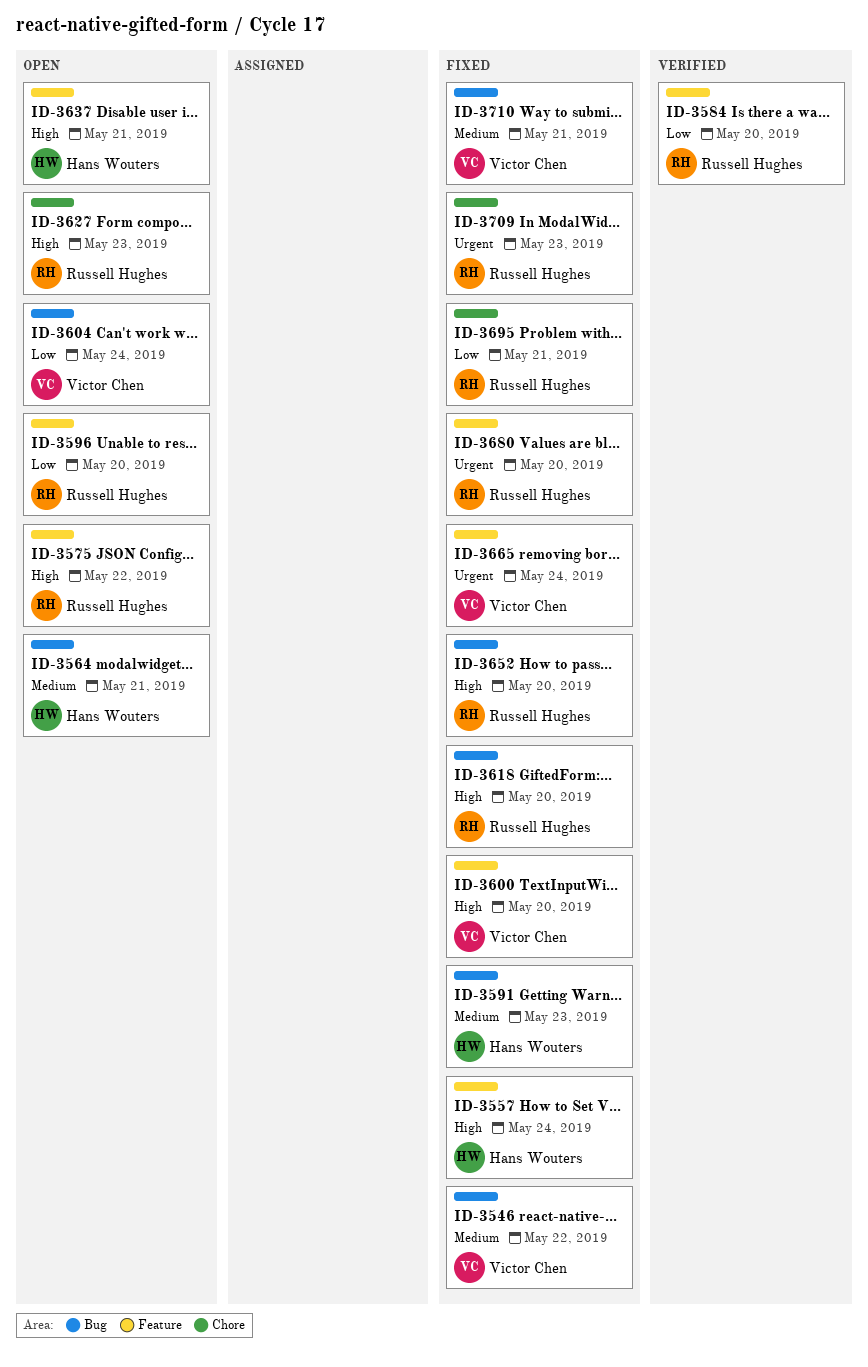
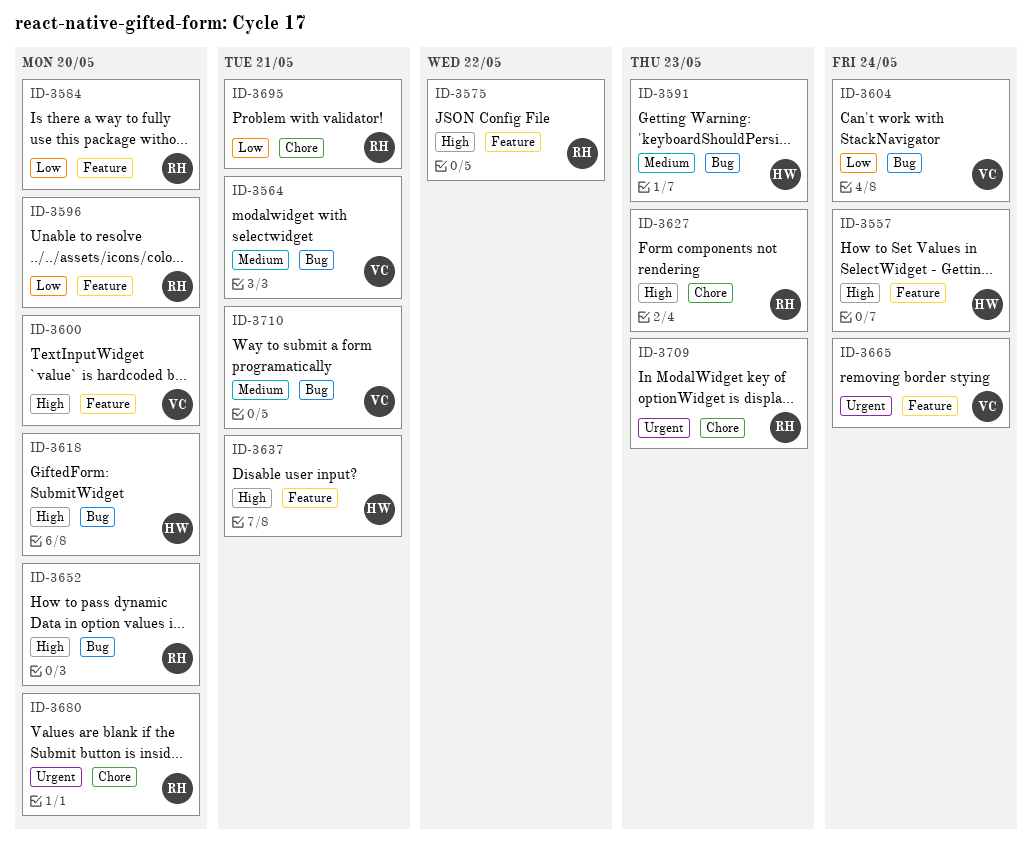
ID-3546: present -> none
ID-3564, owner: Hans Wouters -> Victor Chen
ID-3618, owner: Russell Hughes -> Hans Wouters
ID-3680, label: Feature -> Chore

